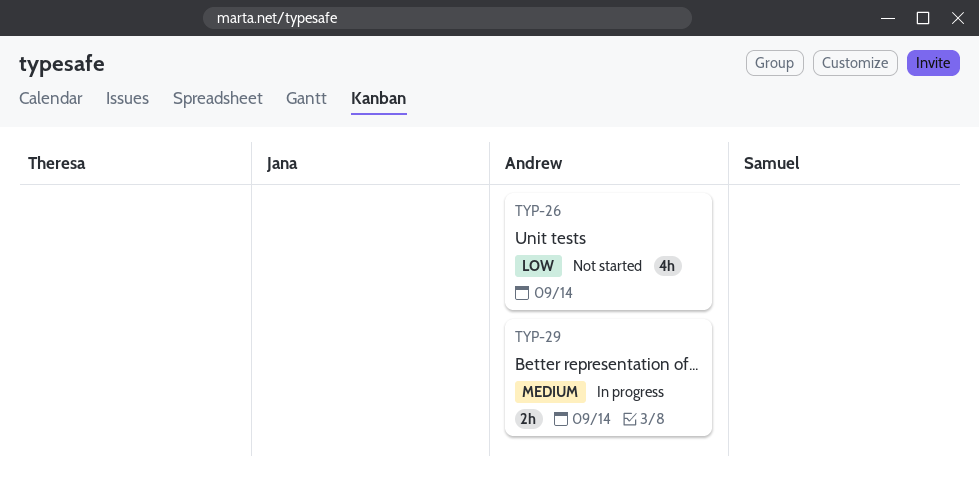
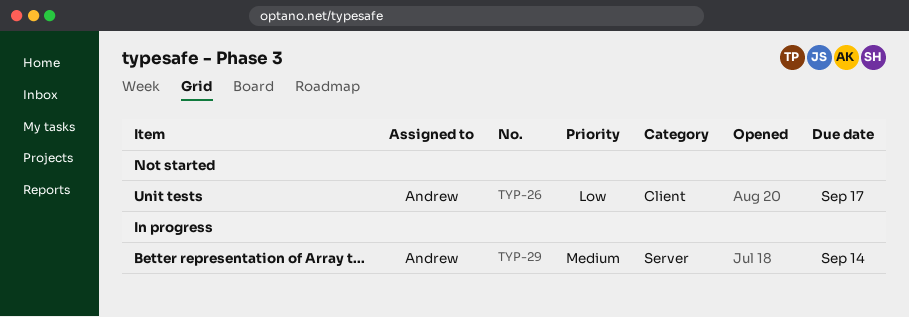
TYP-26, due: Sep 14 -> Sep 17

